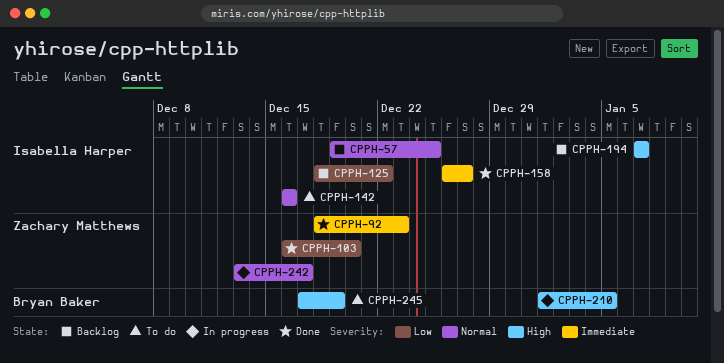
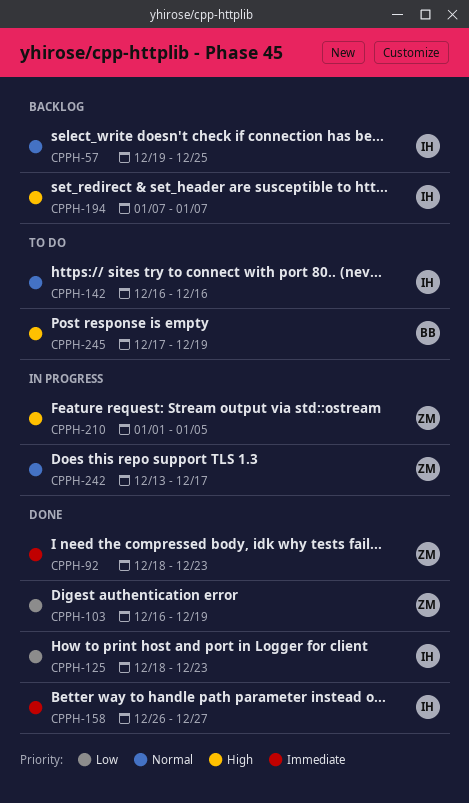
CPPH-103, due: Dec 20 -> Dec 19
CPPH-125, status: Backlog -> Done
CPPH-125, due: Dec 22 -> Dec 23
CPPH-210, owner: Bryan Baker -> Zachary Matthews

